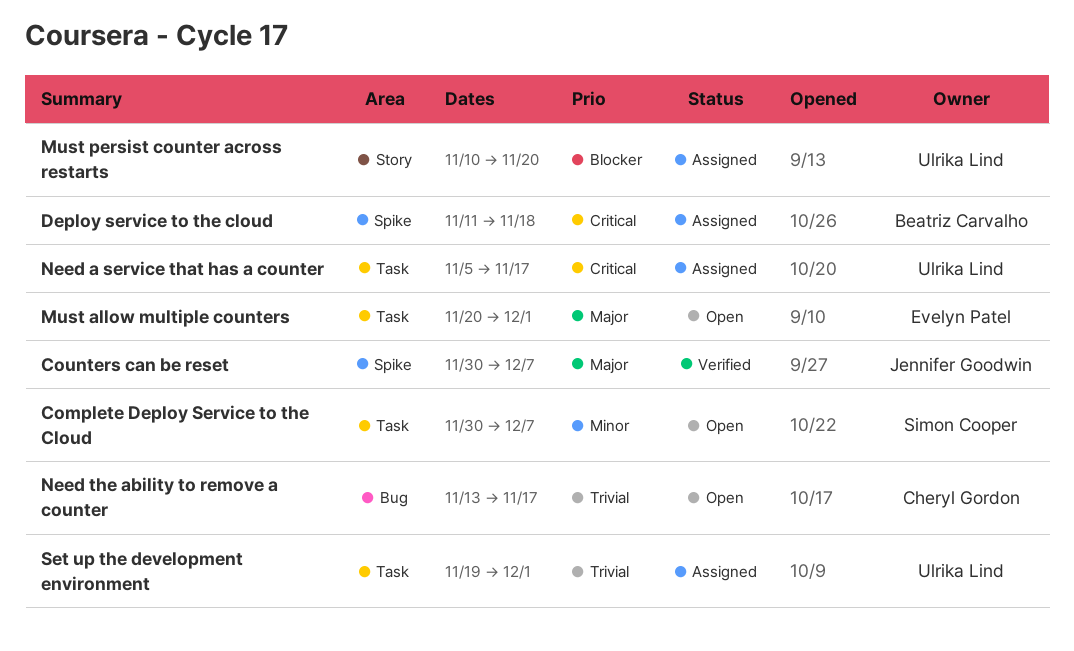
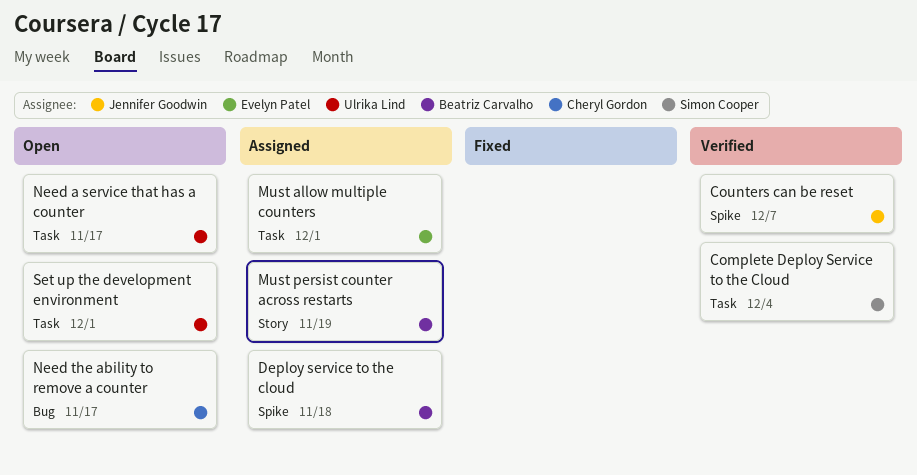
Complete Deploy Service to the Cloud, status: Open -> Verified
Complete Deploy Service to the Cloud, due: Dec 7 -> Dec 4
Must allow multiple counters, status: Open -> Assigned
Must persist counter across restarts, owner: Ulrika Lind -> Beatriz Carvalho
Must persist counter across restarts, due: Nov 20 -> Nov 19
Need a service that has a counter, status: Assigned -> Open
Set up the development environment, status: Assigned -> Open

